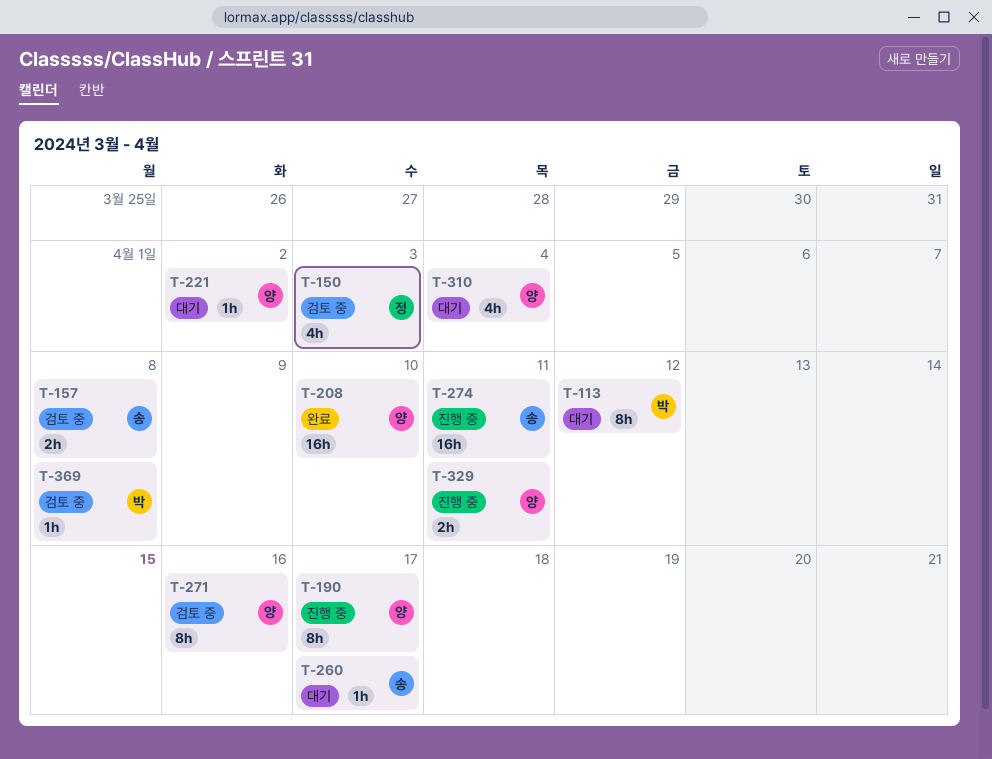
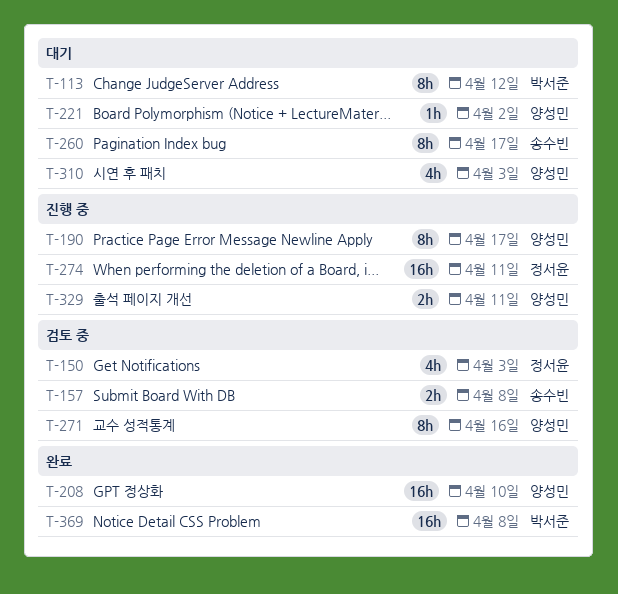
T-260, estimate: 1h -> 8h
T-274, owner: 송수빈 -> 정서윤
T-310, due: Apr 4 -> Apr 3
T-369, status: 검토 중 -> 완료
T-369, estimate: 1h -> 16h

